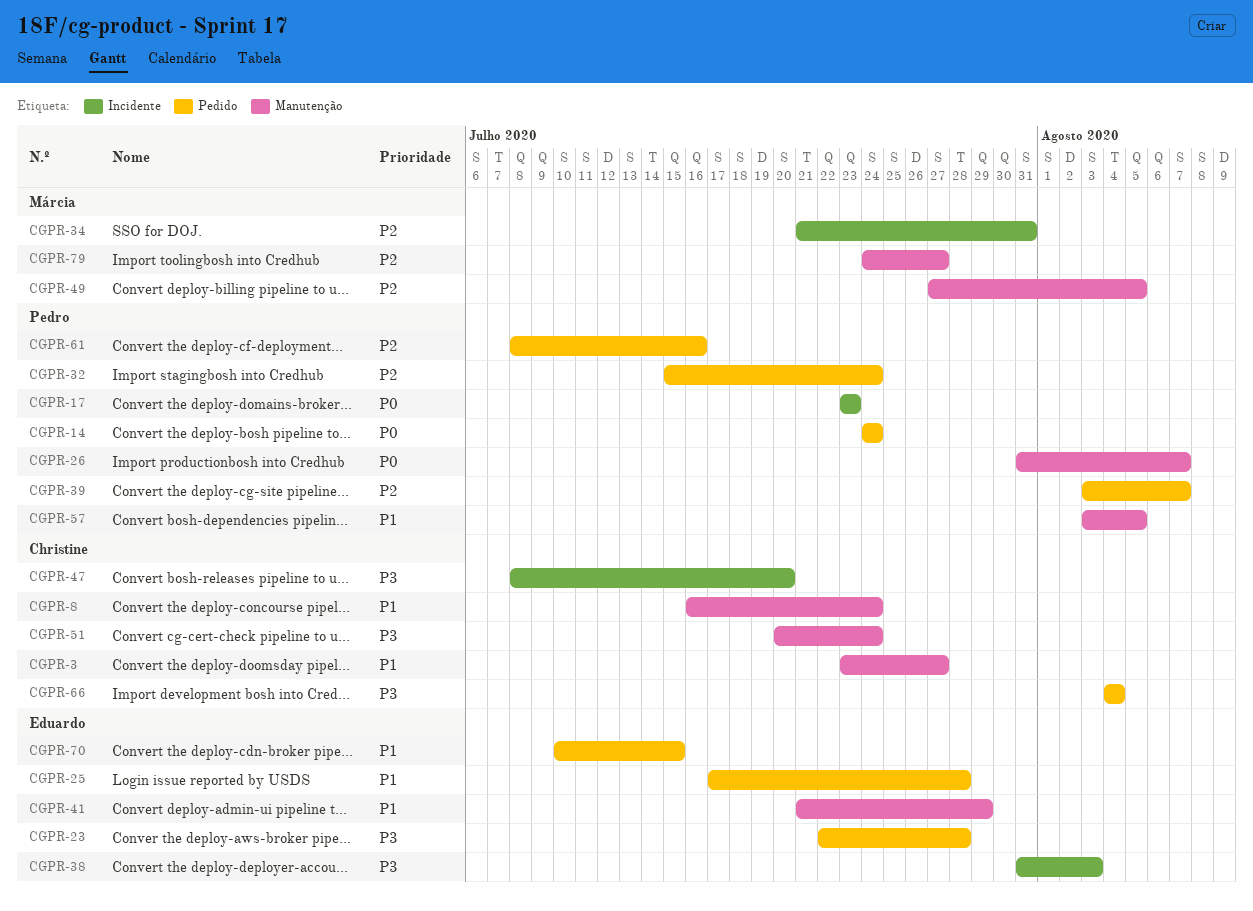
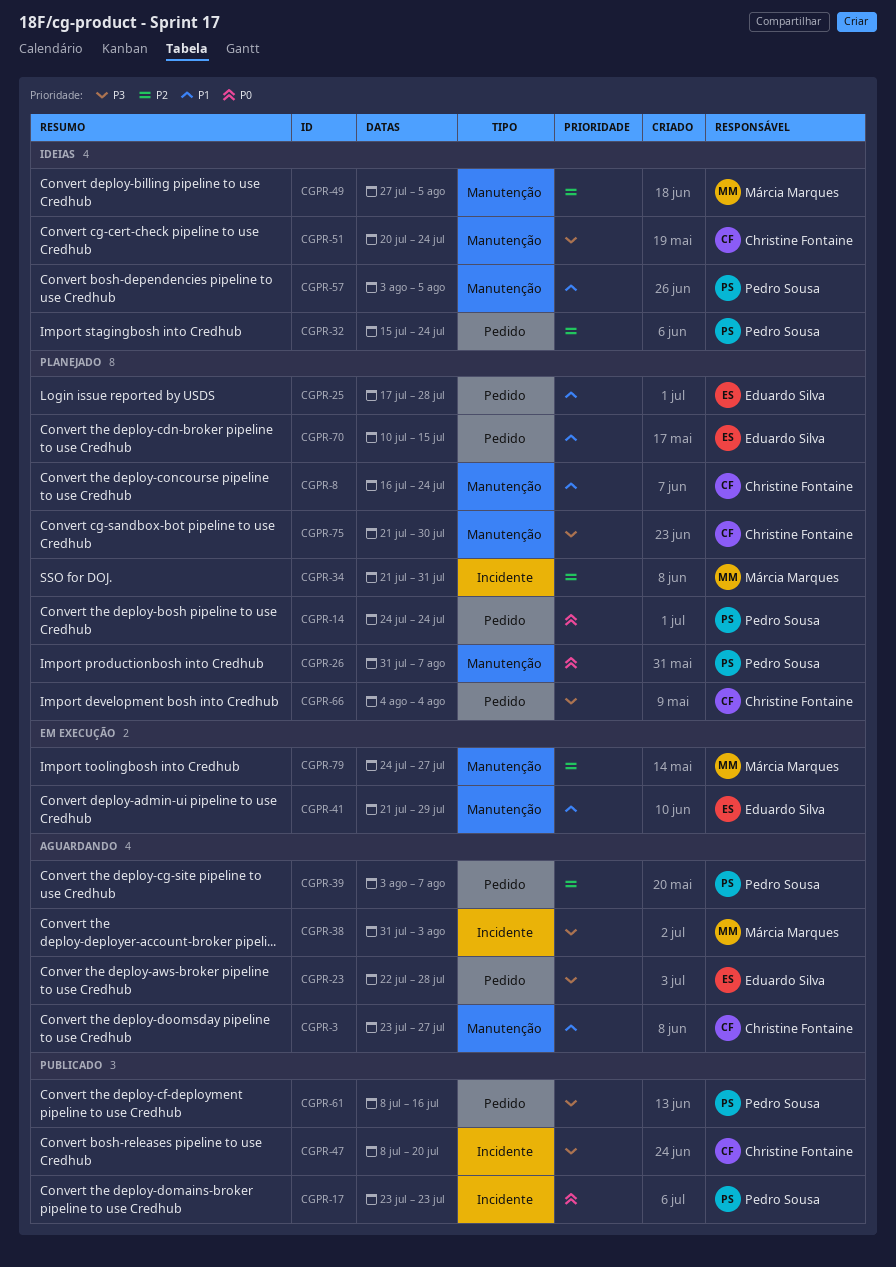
CGPR-38, owner: Eduardo Silva -> Márcia Marques
CGPR-61, priority: P2 -> P3
CGPR-75: none -> present

